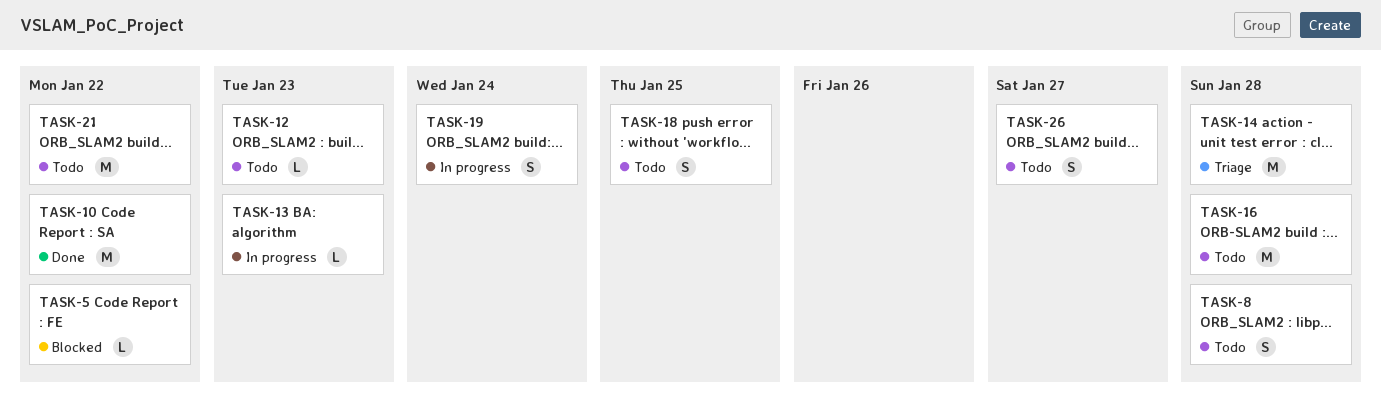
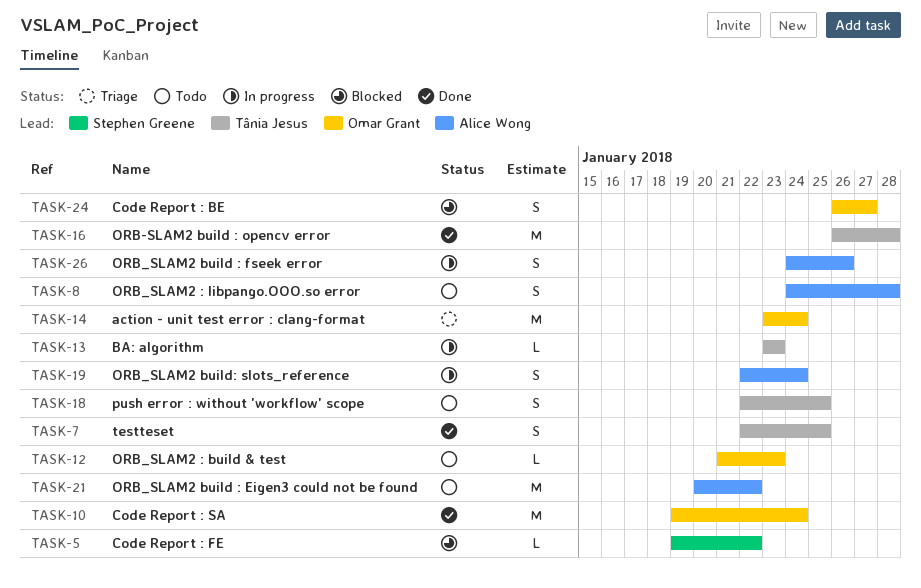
TASK-7: none -> present
TASK-10, due: Jan 22 -> Jan 24
TASK-14, due: Jan 28 -> Jan 24
TASK-16, status: Todo -> Done
TASK-24: none -> present
TASK-26, status: Todo -> In progress
TASK-26, due: Jan 27 -> Jan 26

